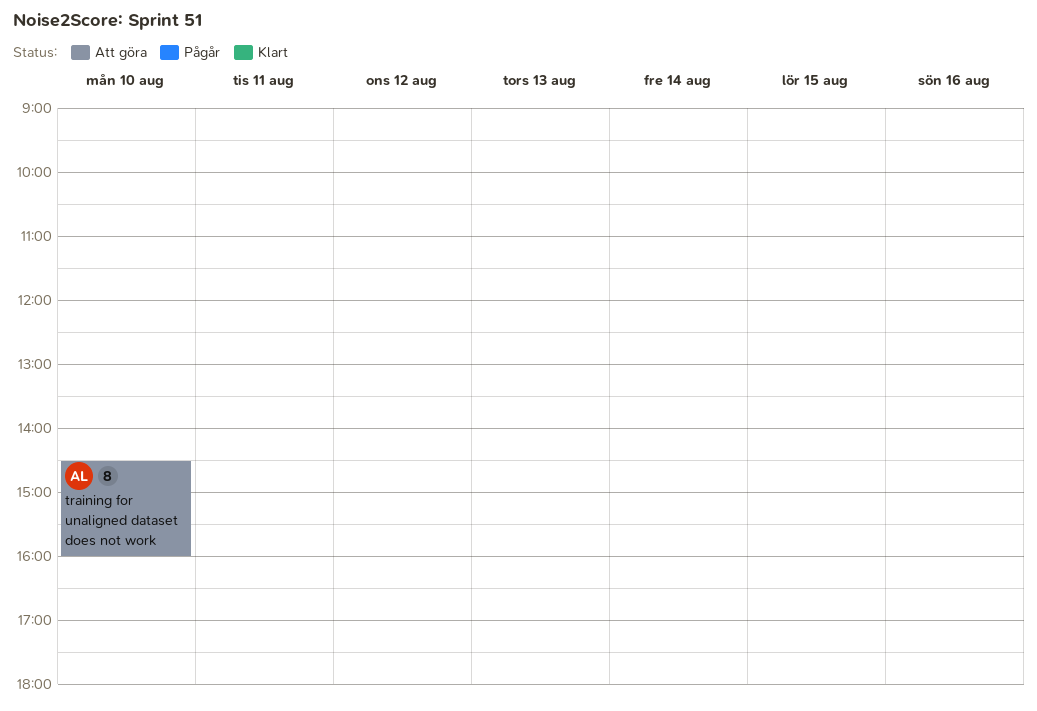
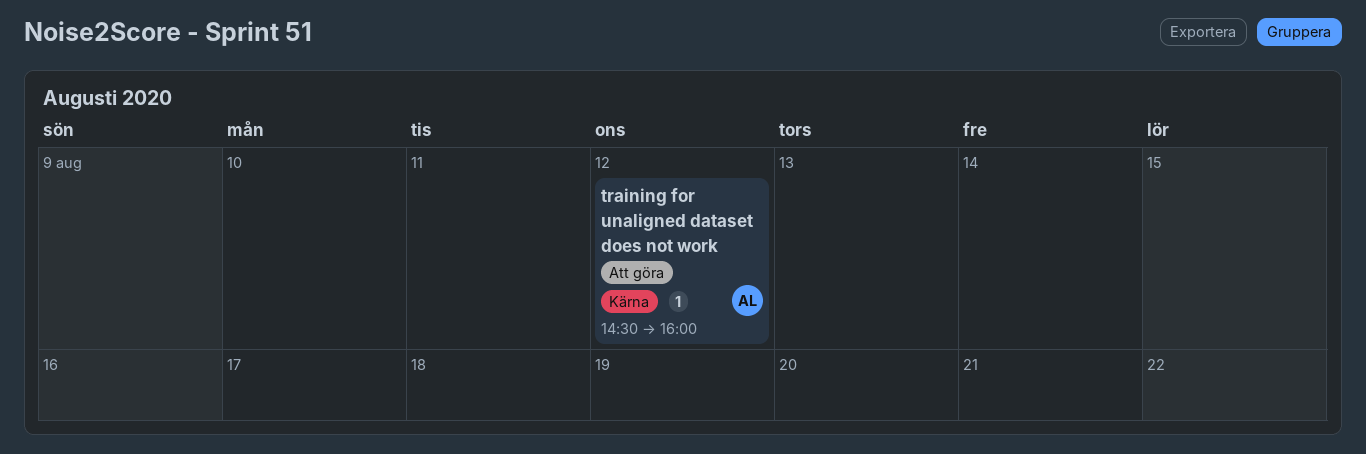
training for unaligned dataset does not work, estimate: 8 -> 1
training for unaligned dataset does not work, day: Aug 10 -> Aug 12

